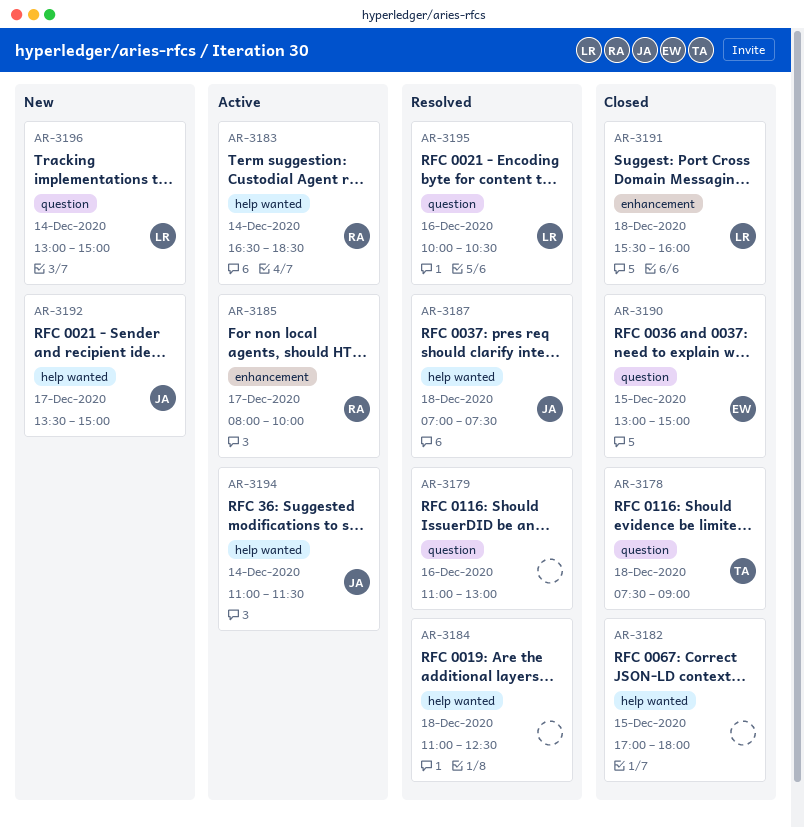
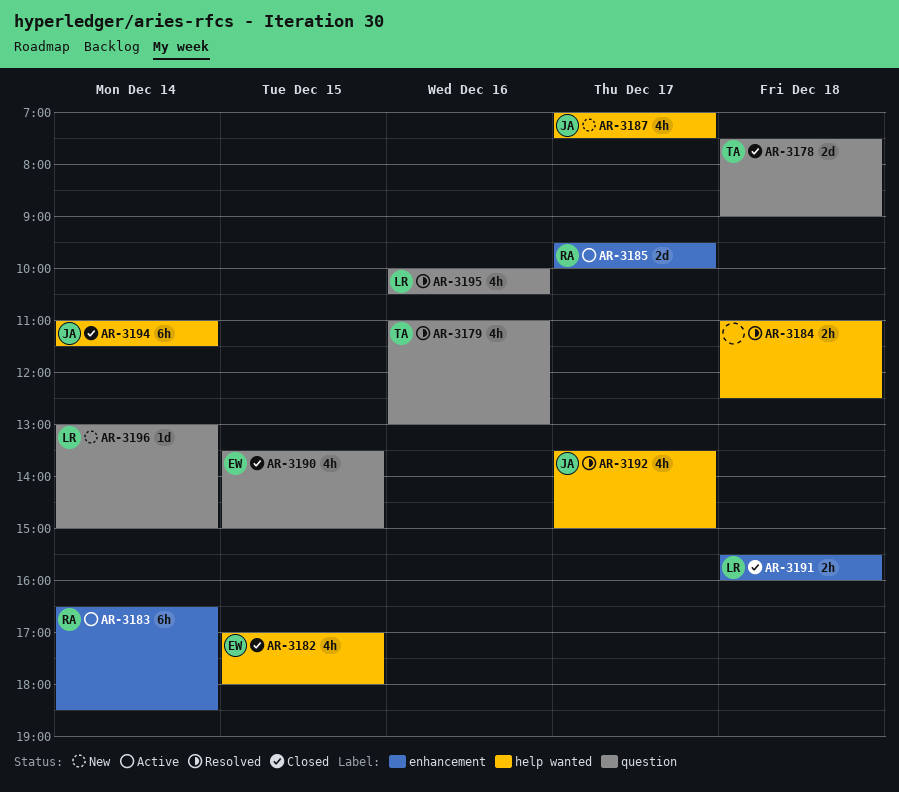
AR-3179, owner: none -> TA
AR-3182, owner: none -> EW
AR-3183, label: help wanted -> enhancement
AR-3185, begins: 08:00 -> 09:30
AR-3187, status: Resolved -> New
AR-3187, day: Dec 18 -> Dec 17
AR-3190, begins: 13:00 -> 13:30
AR-3192, status: New -> Resolved
AR-3194, status: Active -> Closed

